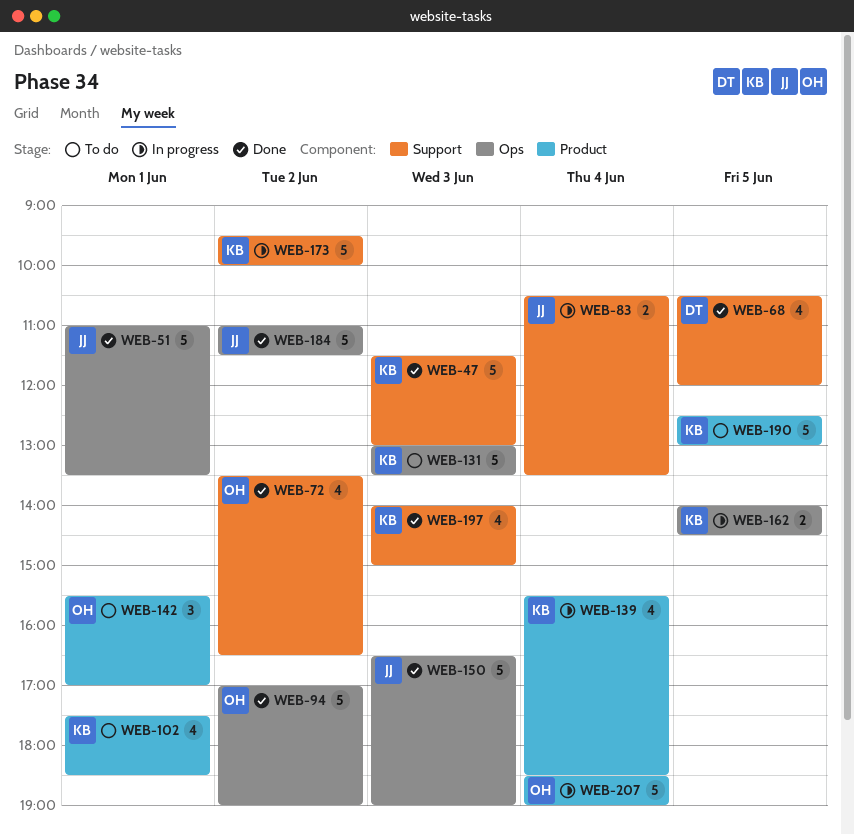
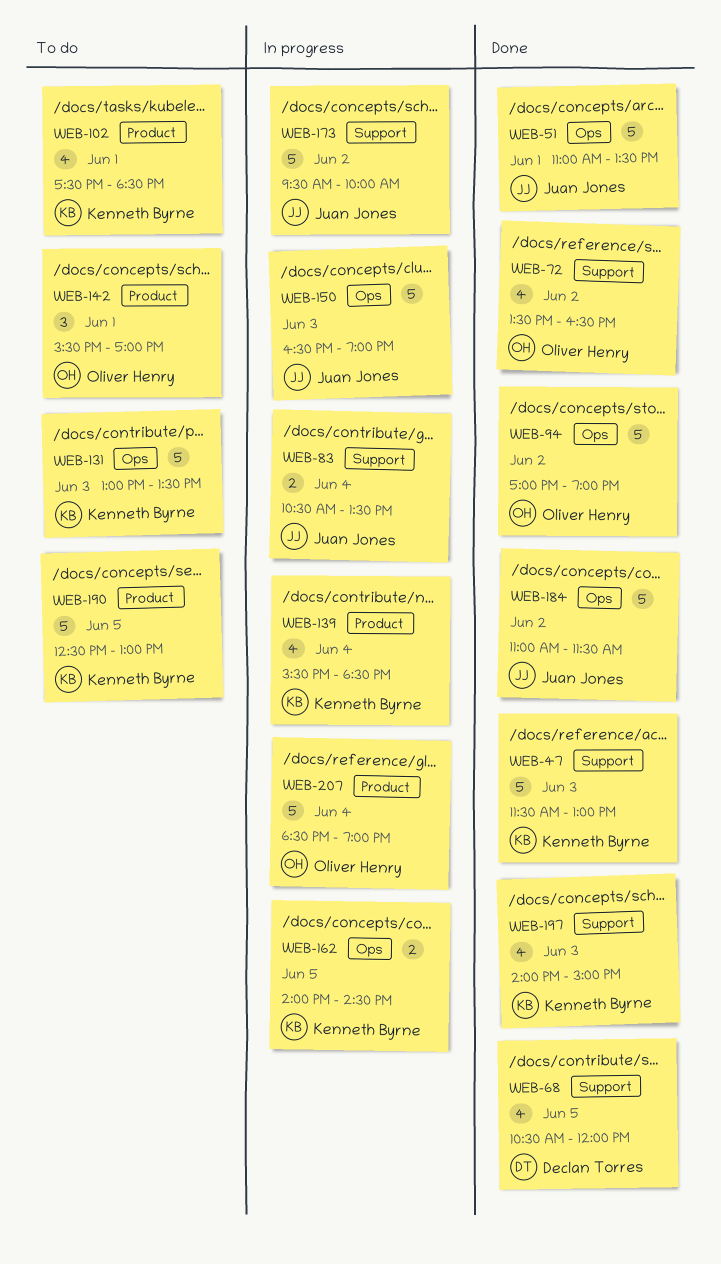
WEB-150, status: Done -> In progress
WEB-173, owner: Kenneth Byrne -> Juan Jones

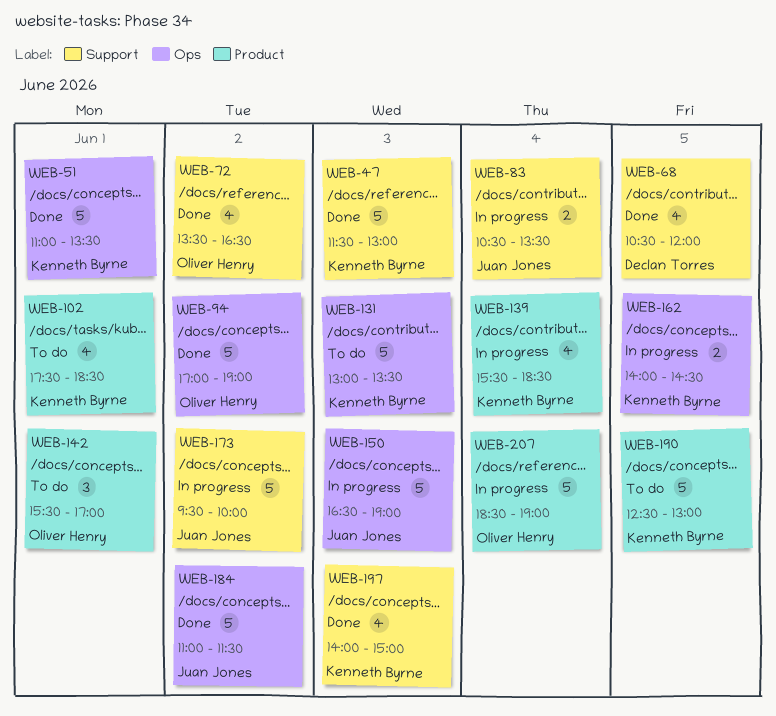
WEB-51, owner: Juan Jones -> Kenneth Byrne

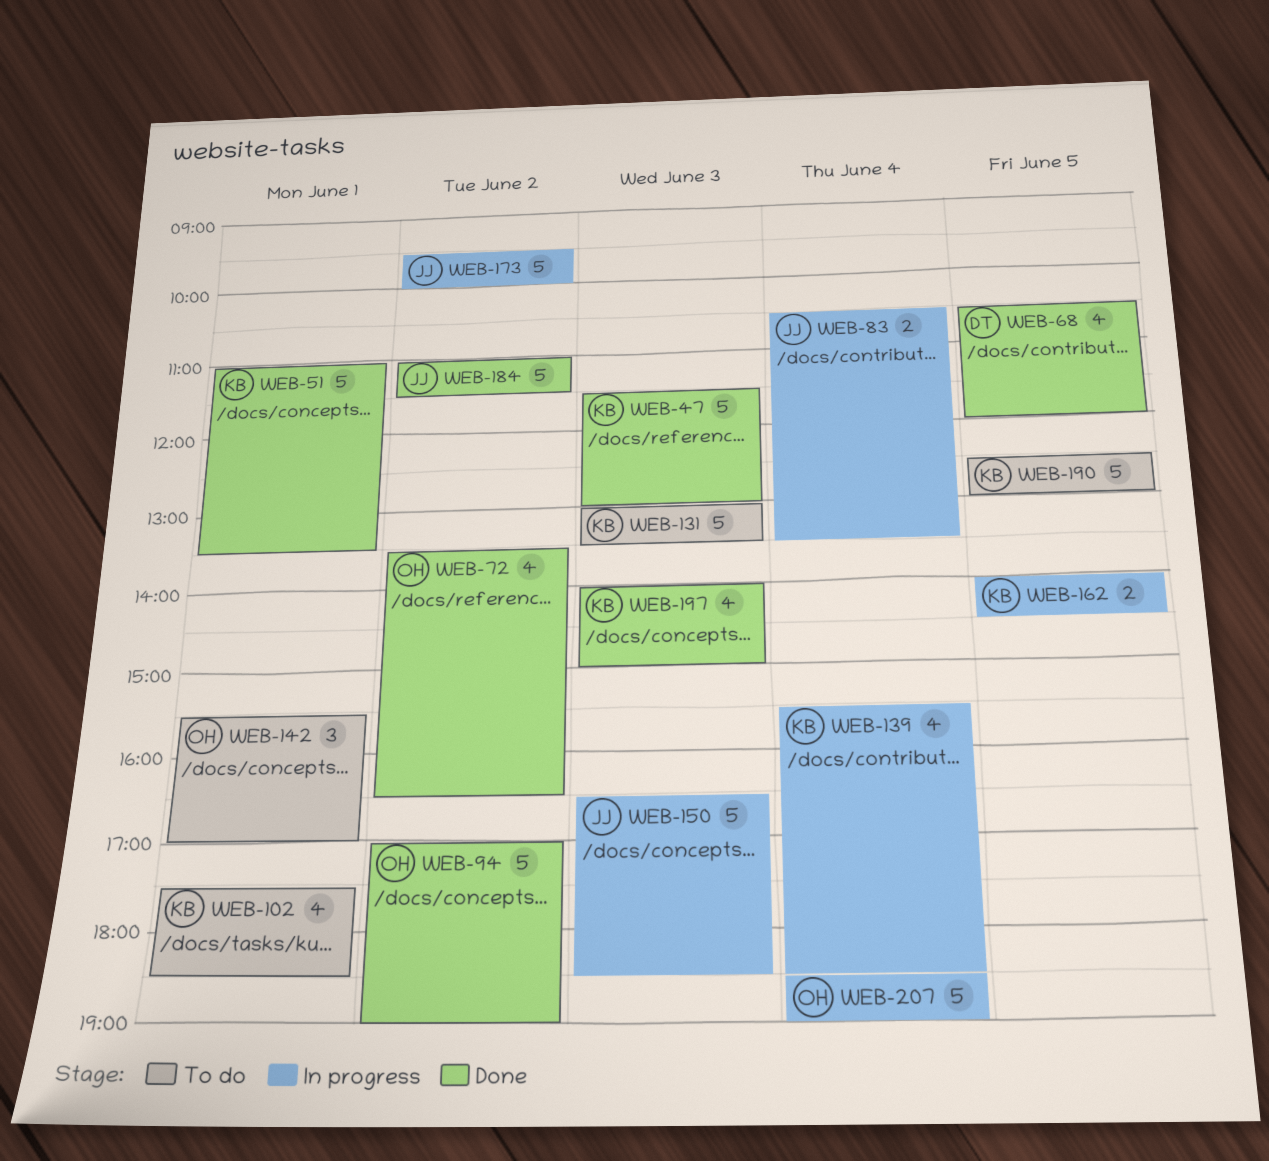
WEB-150, ends: 19:00 -> 18:30

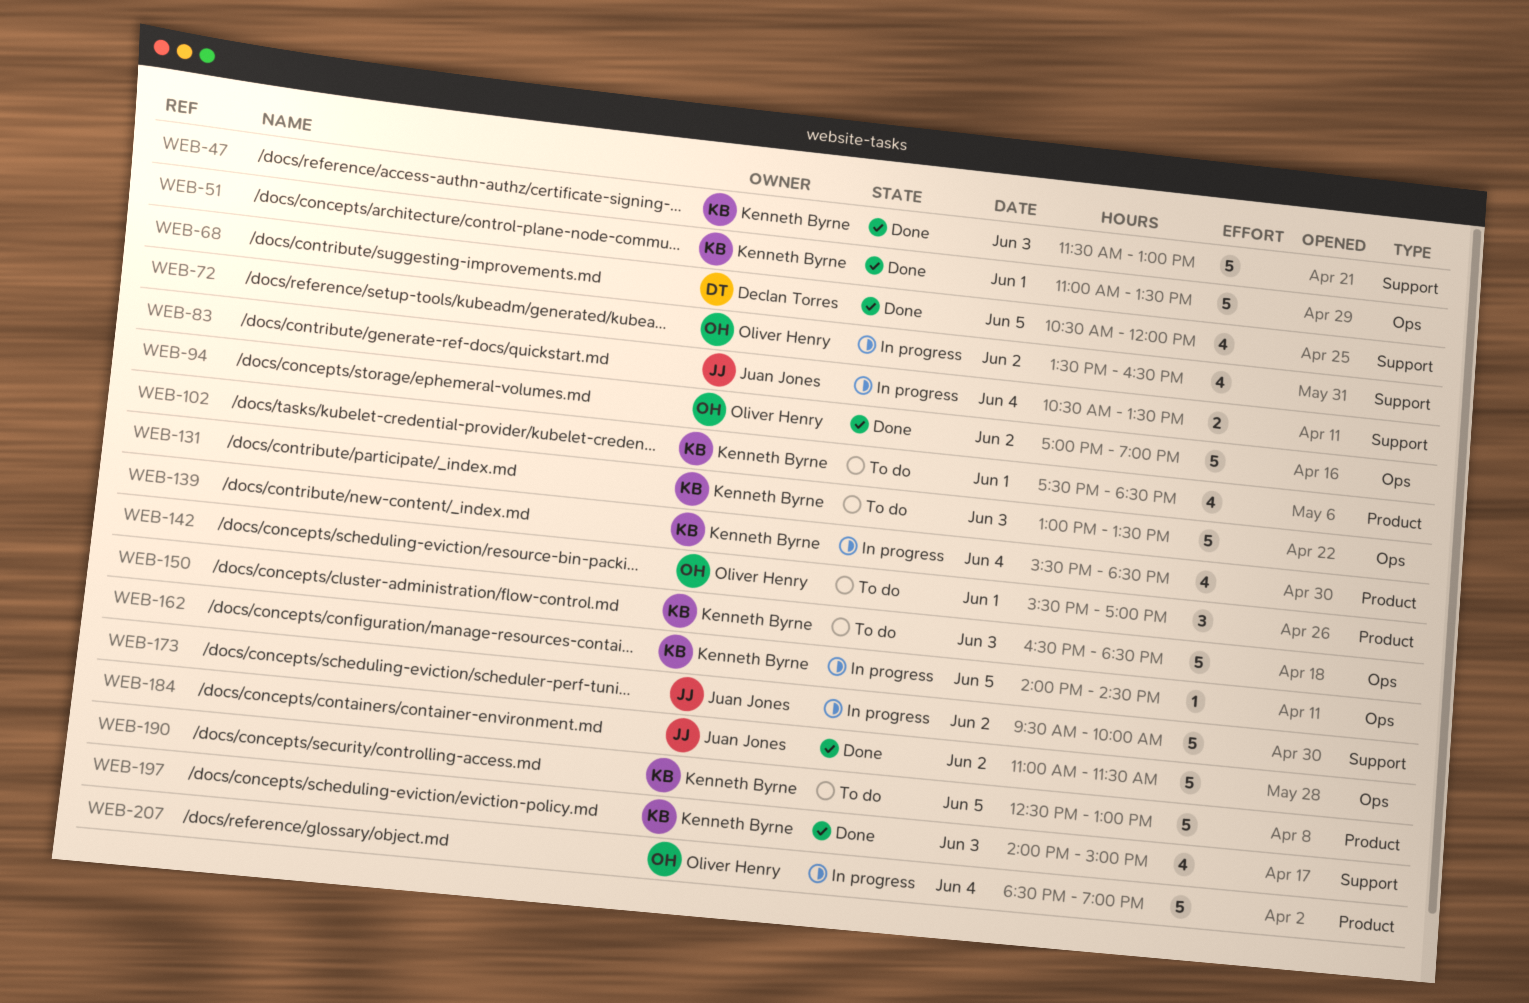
WEB-72, status: Done -> In progress
WEB-150, status: In progress -> To do
WEB-150, owner: Juan Jones -> Kenneth Byrne
WEB-162, estimate: 2 -> 1

